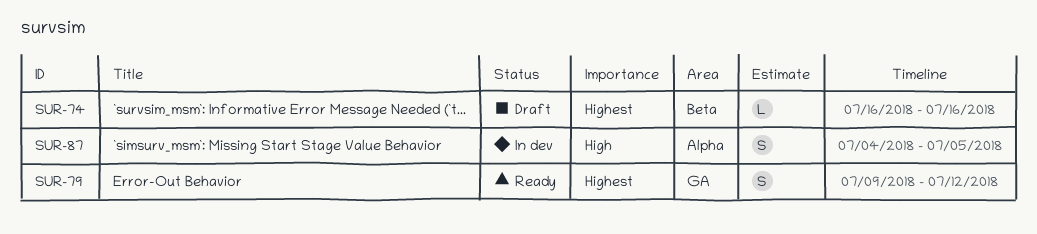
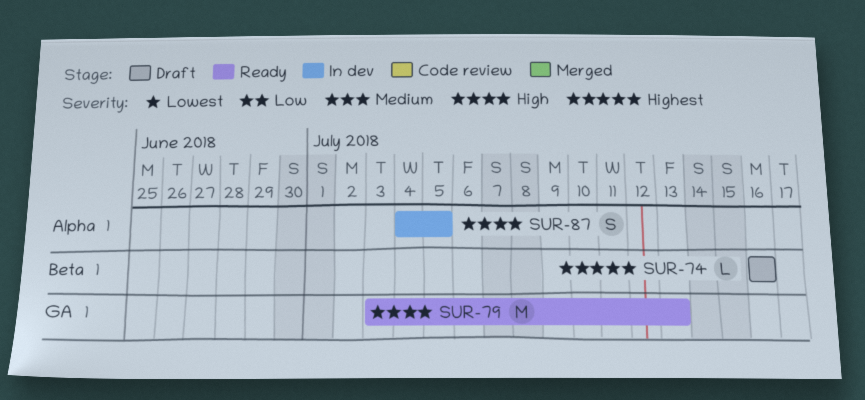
SUR-79, priority: Highest -> High
SUR-79, estimate: S -> M
SUR-79, start: Jul 9 -> Jul 3
SUR-79, due: Jul 12 -> Jul 13

